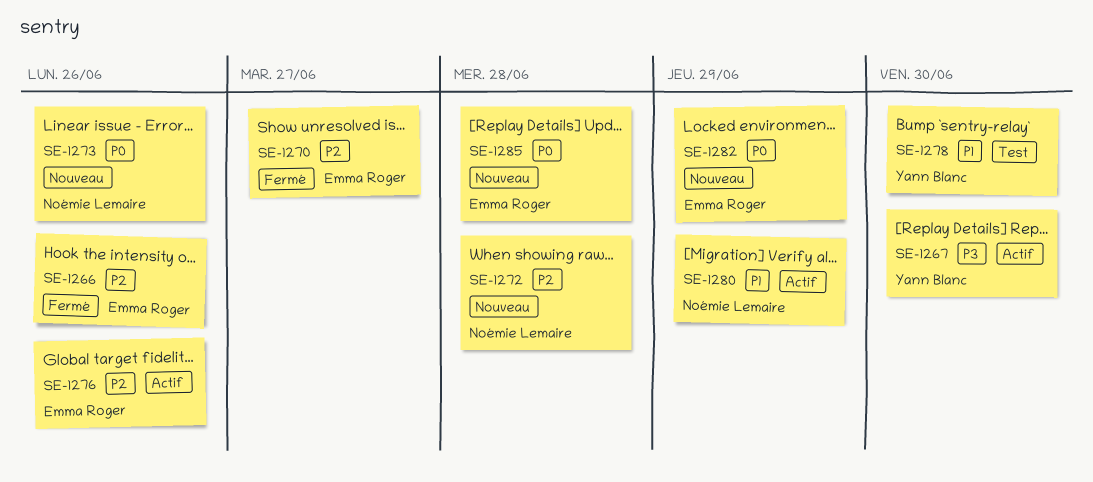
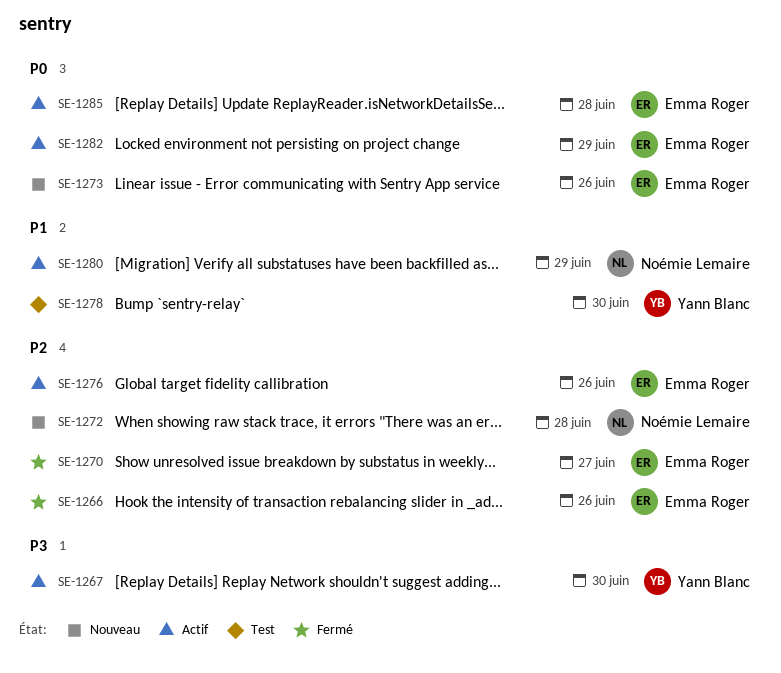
SE-1273, owner: Noémie Lemaire -> Emma Roger
SE-1282, status: Nouveau -> Actif
SE-1285, status: Nouveau -> Actif

